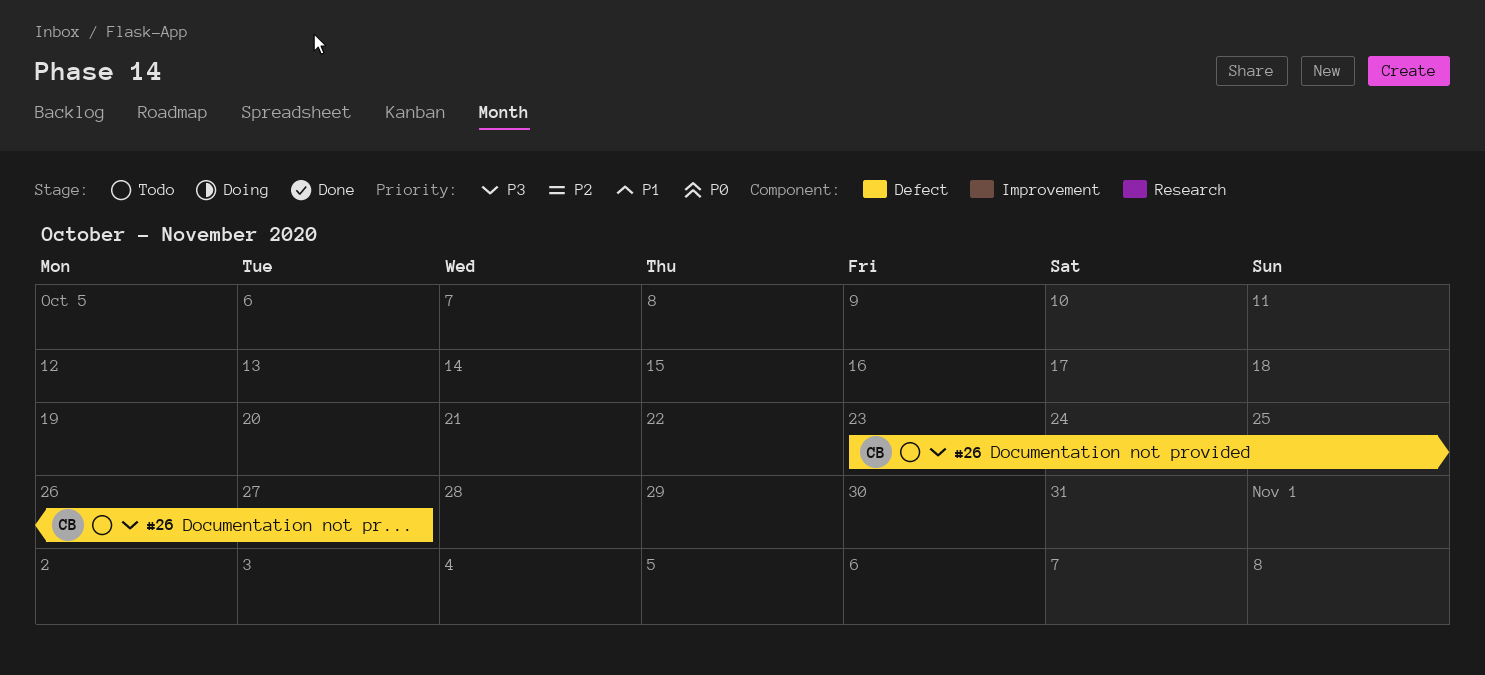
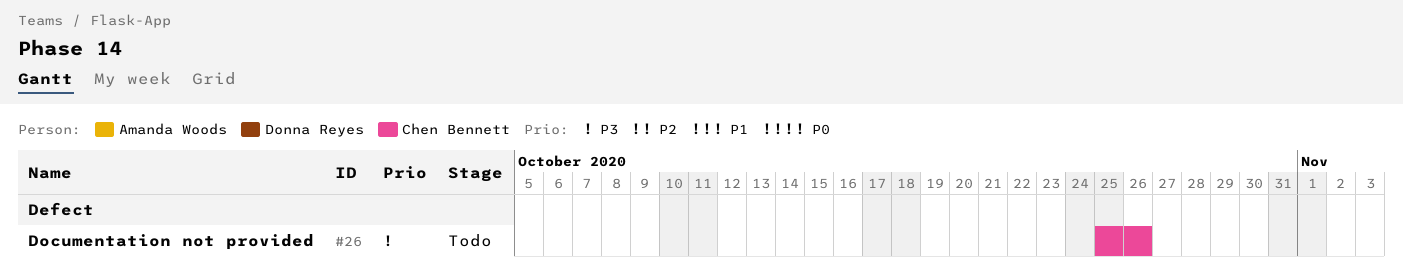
#26, start: Oct 23 -> Oct 25
#26, due: Oct 27 -> Oct 26

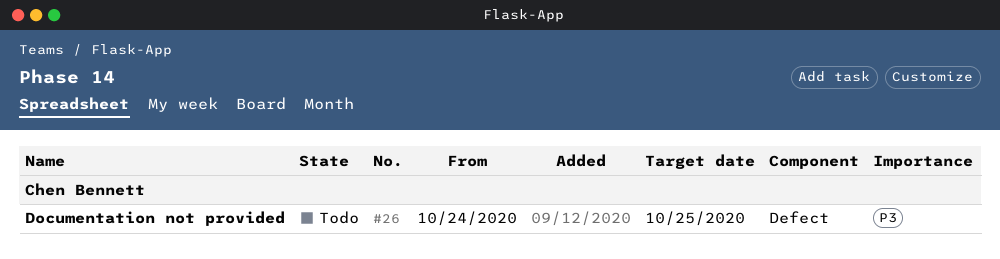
#26, start: Oct 25 -> Oct 24
#26, due: Oct 26 -> Oct 25

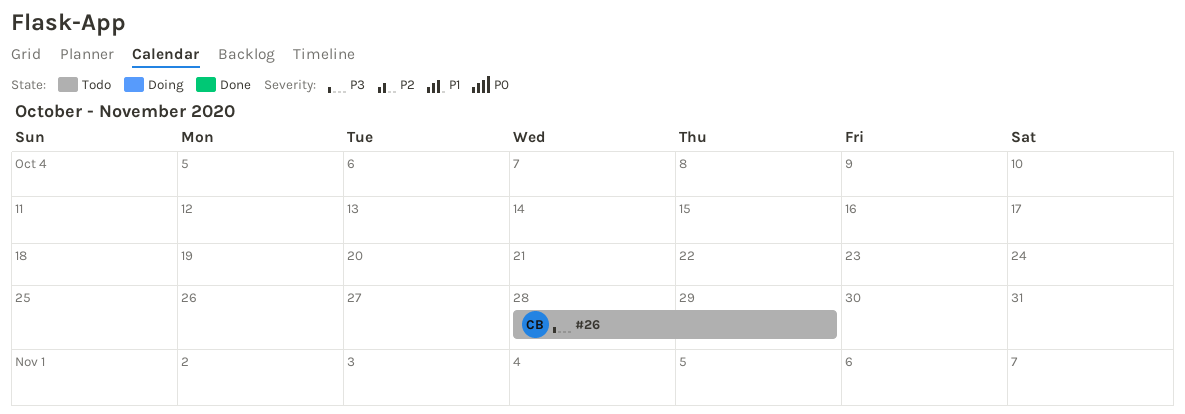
#26, start: Oct 24 -> Oct 28
#26, due: Oct 25 -> Oct 29

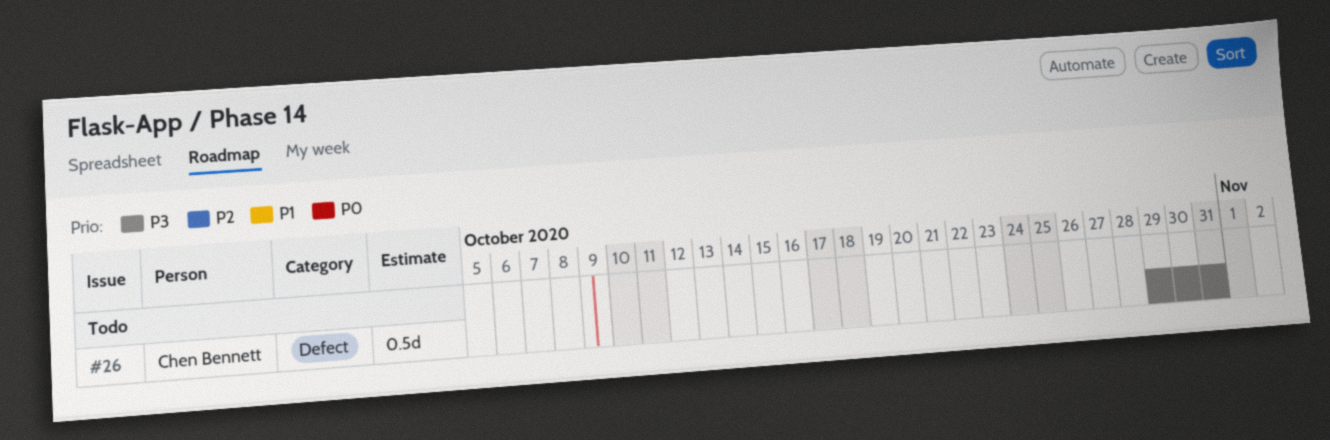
#26, start: Oct 28 -> Oct 29
#26, due: Oct 29 -> Oct 31

